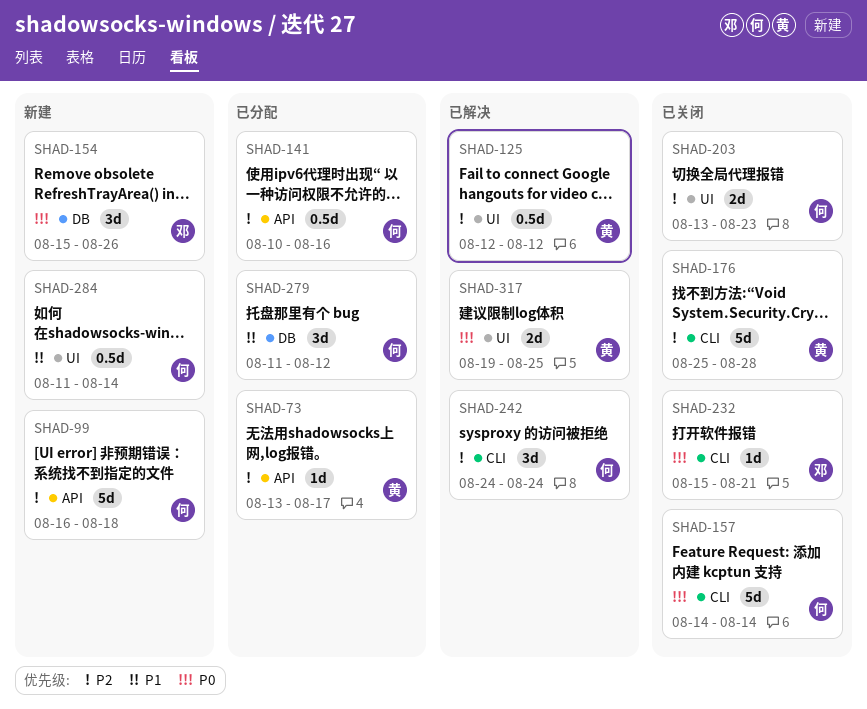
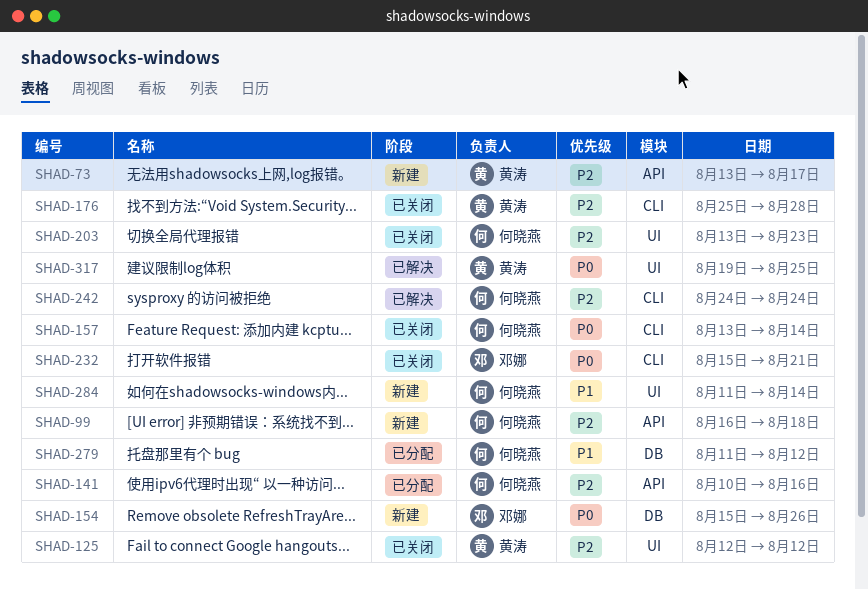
SHAD-73, status: 已分配 -> 新建
SHAD-125, status: 已解决 -> 已关闭
SHAD-157, start: Aug 14 -> Aug 13

